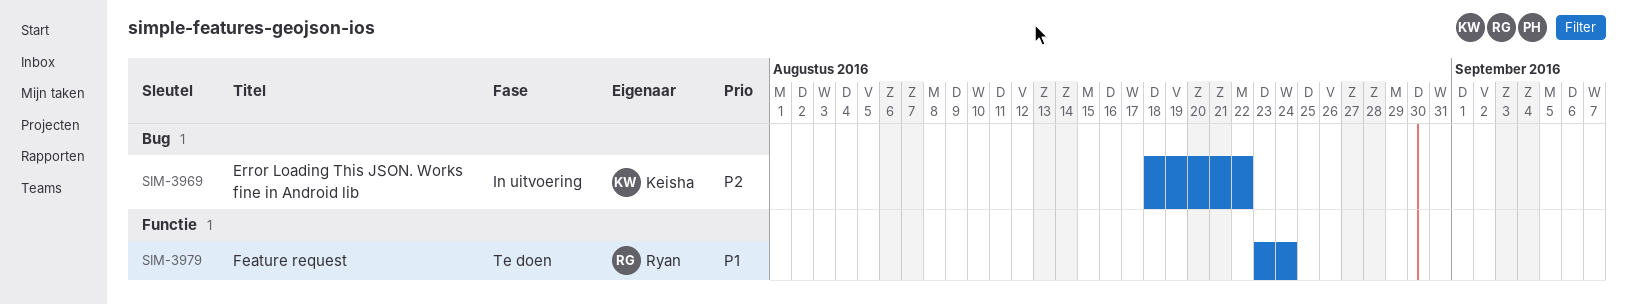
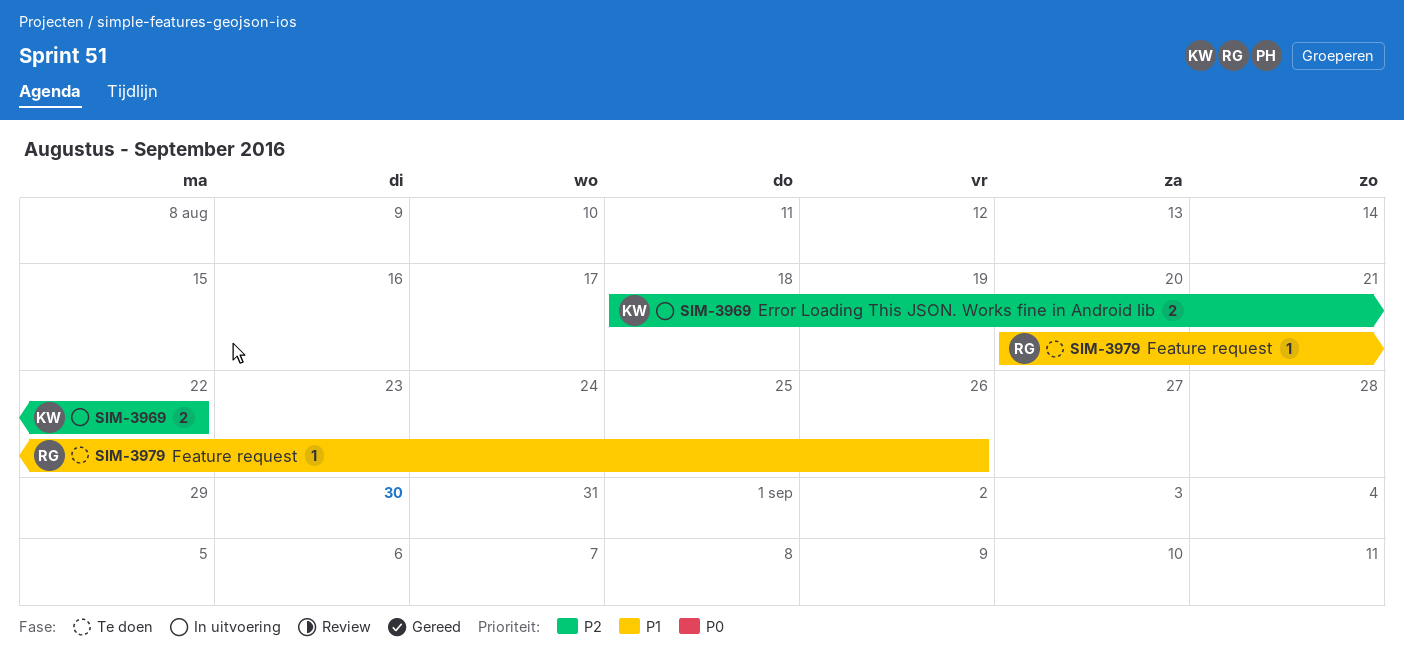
SIM-3979, start: Aug 23 -> Aug 20
SIM-3979, due: Aug 24 -> Aug 26

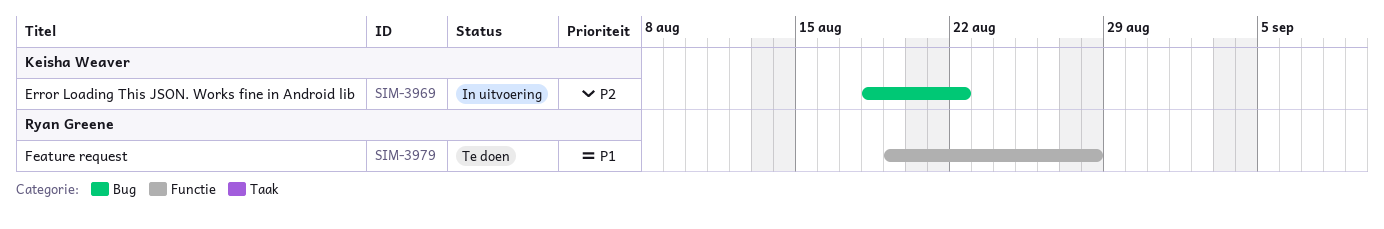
SIM-3979, start: Aug 20 -> Aug 19
SIM-3979, due: Aug 26 -> Aug 28

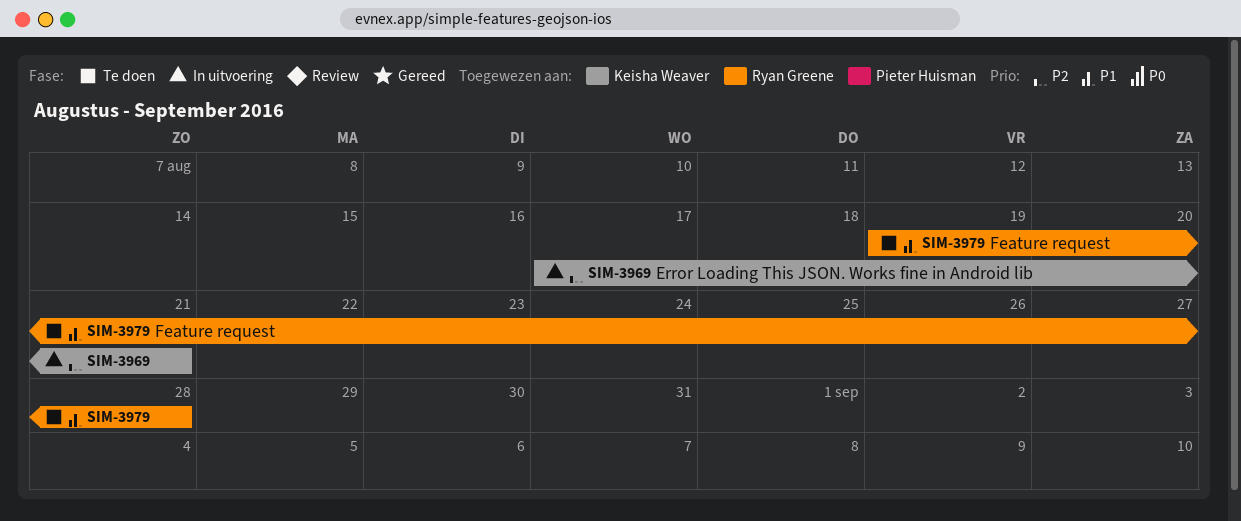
SIM-3969, start: Aug 18 -> Aug 17
SIM-3969, due: Aug 22 -> Aug 21

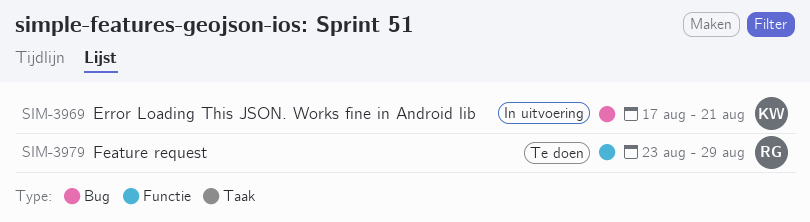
SIM-3979, start: Aug 19 -> Aug 23
SIM-3979, due: Aug 28 -> Aug 29

